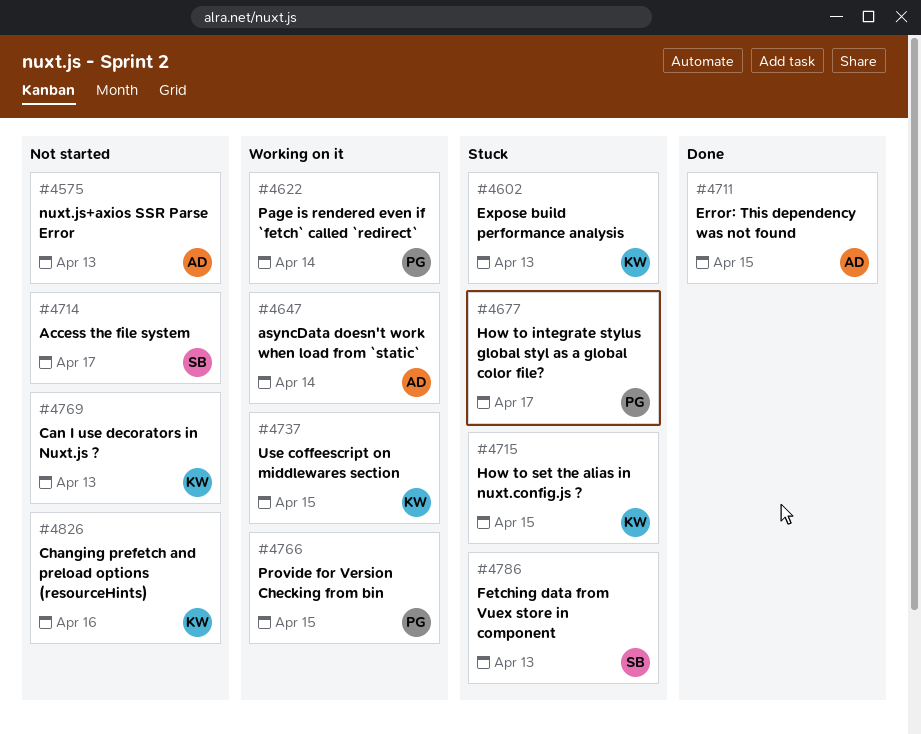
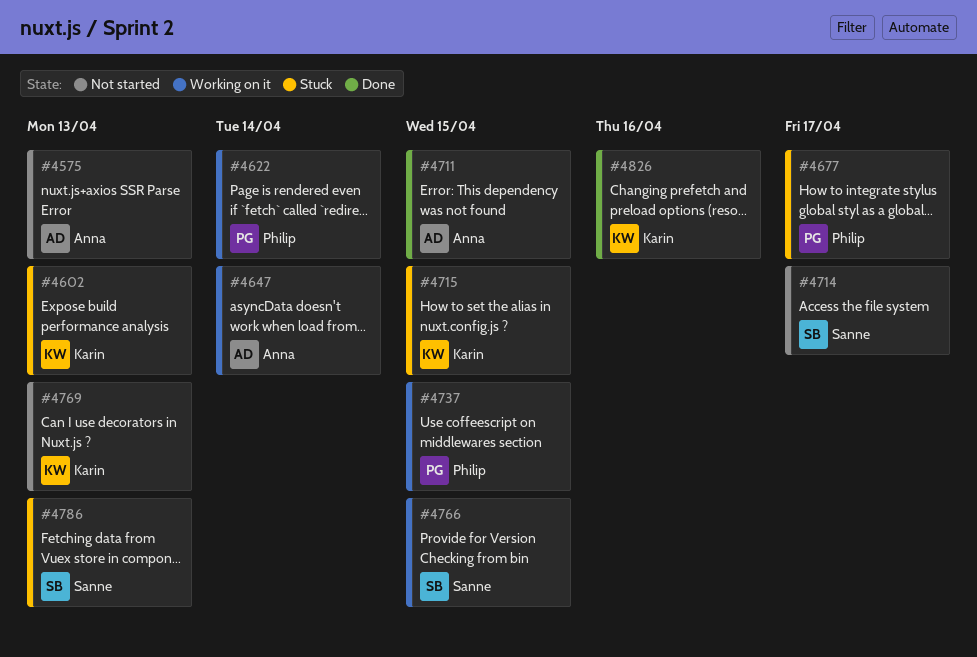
#4737, owner: Karin -> Philip
#4766, owner: Philip -> Sanne
#4826, status: Not started -> Done

